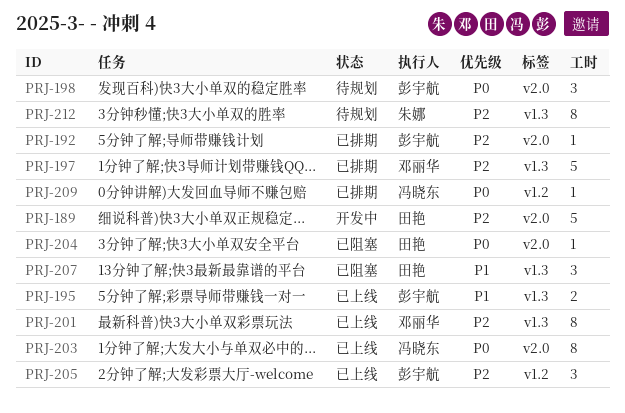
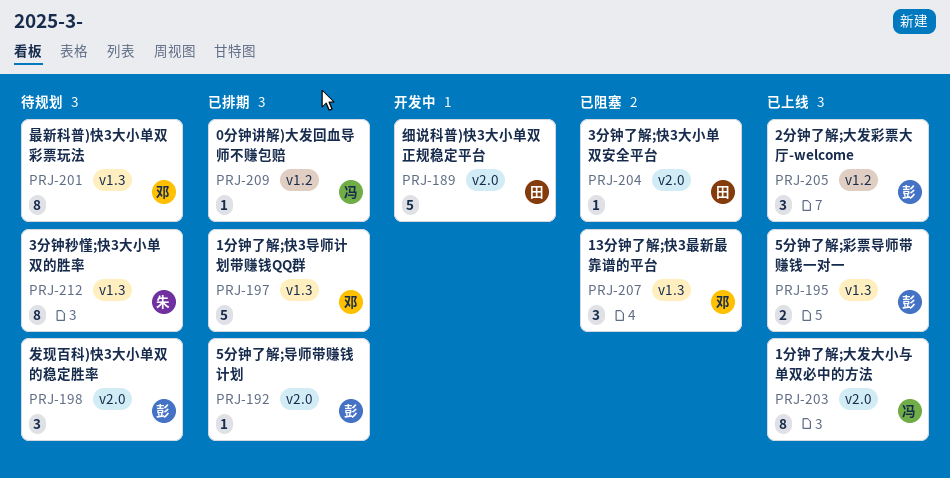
PRJ-201, status: 已上线 -> 待规划
PRJ-207, owner: 田艳 -> 邓丽华

